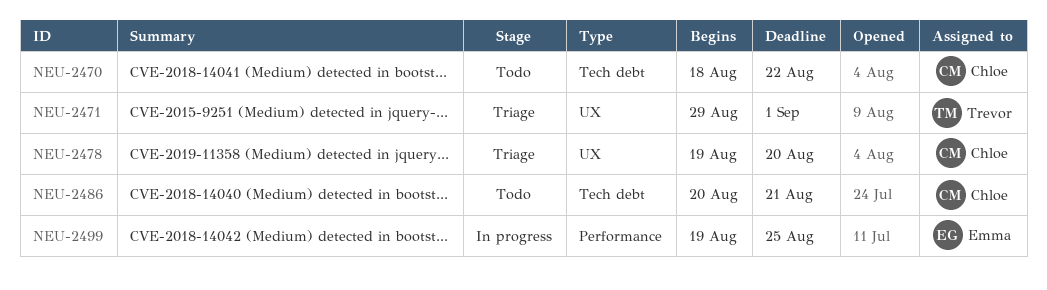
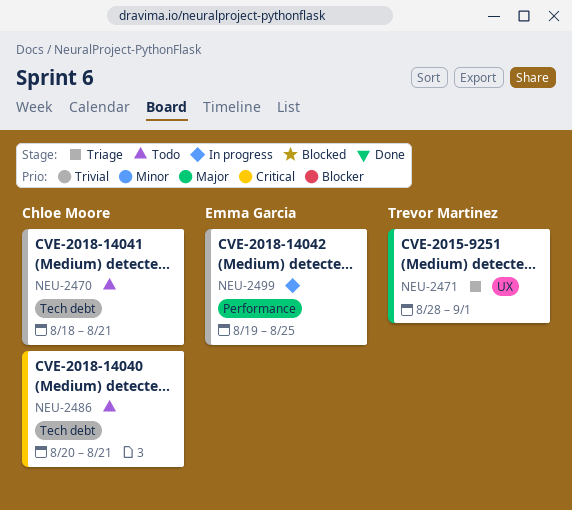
NEU-2470, due: Aug 22 -> Aug 21
NEU-2471, start: Aug 29 -> Aug 28
NEU-2478: present -> none

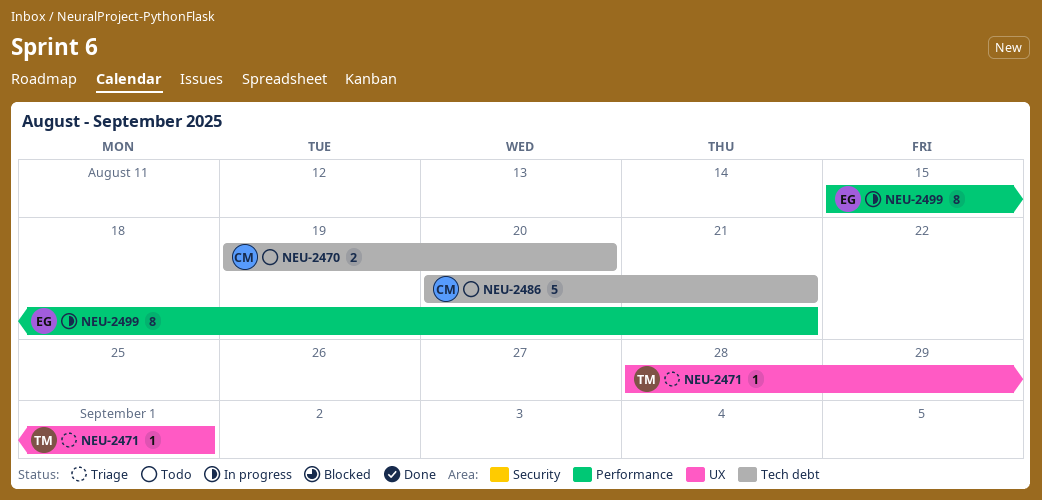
NEU-2470, start: Aug 18 -> Aug 19
NEU-2470, due: Aug 21 -> Aug 20
NEU-2499, start: Aug 19 -> Aug 15
NEU-2499, due: Aug 25 -> Aug 21

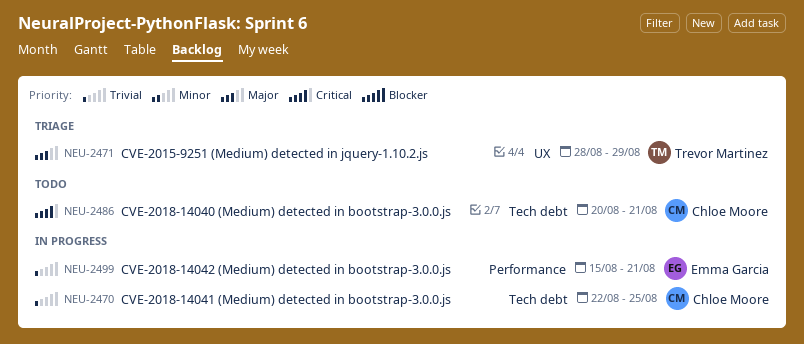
NEU-2470, status: Todo -> In progress
NEU-2470, start: Aug 19 -> Aug 22
NEU-2470, due: Aug 20 -> Aug 25
NEU-2471, due: Sep 1 -> Aug 29

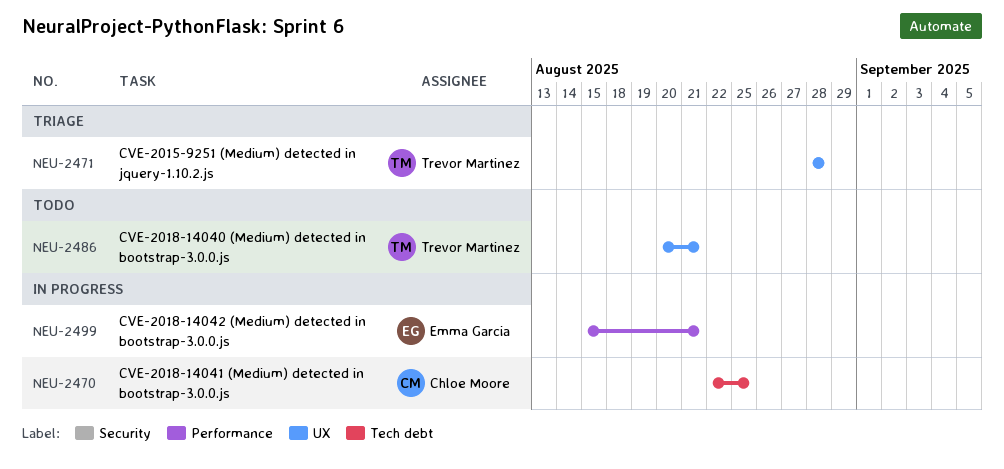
NEU-2471, due: Aug 29 -> Aug 28
NEU-2486, owner: Chloe Moore -> Trevor Martinez
NEU-2486, label: Tech debt -> UX

